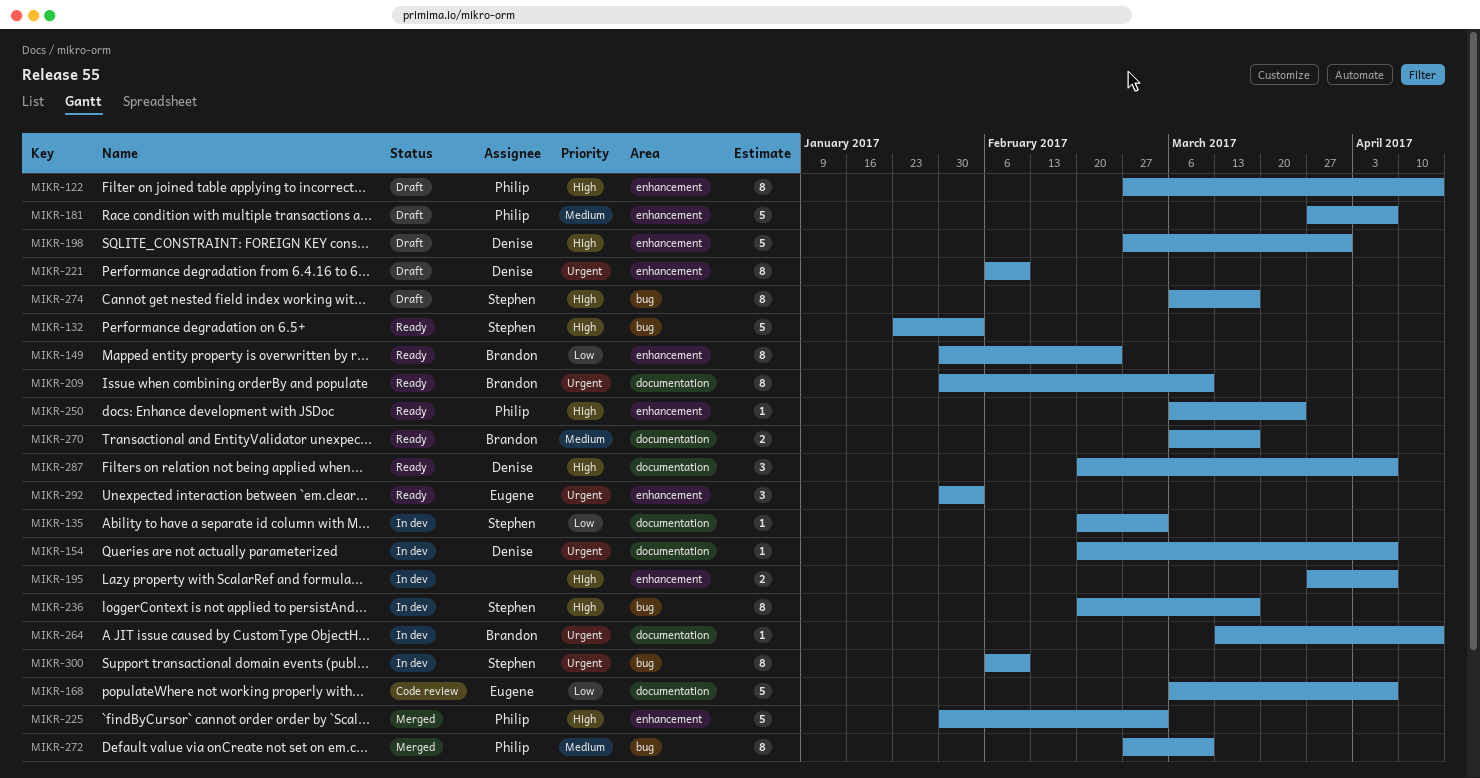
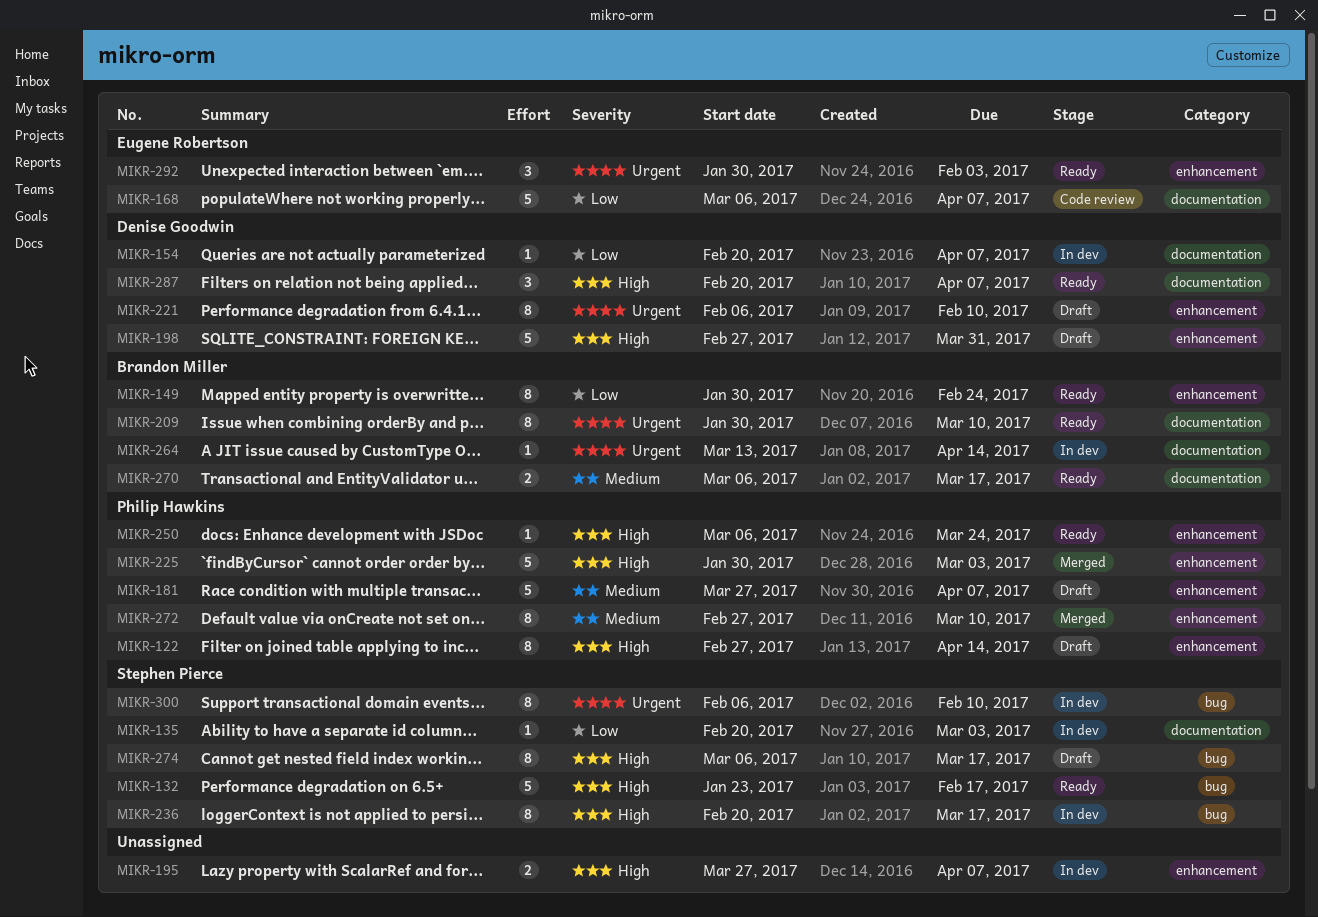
MIKR-132, due: Feb 3 -> Feb 17
MIKR-154, priority: Urgent -> Low
MIKR-272, label: bug -> enhancement

